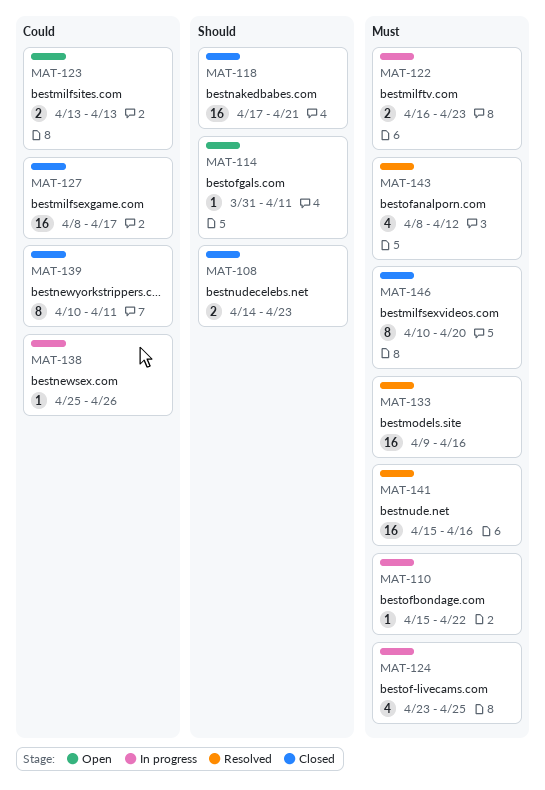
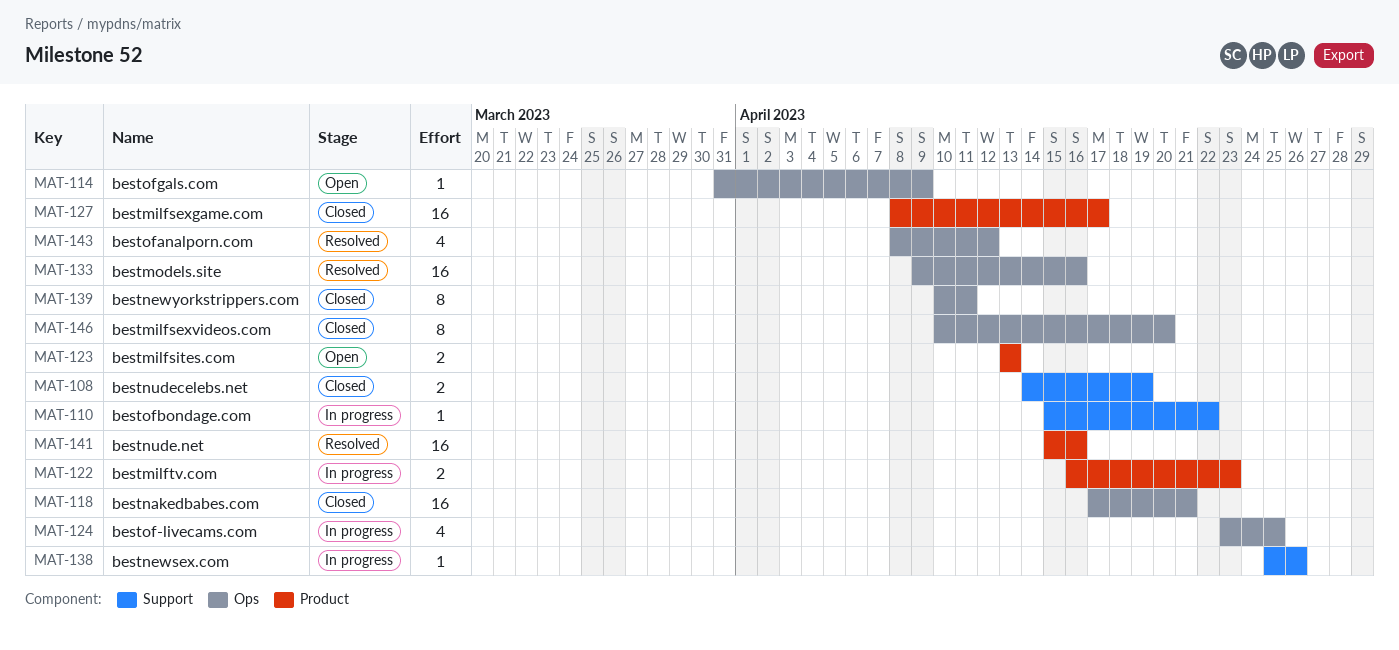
MAT-108, due: Apr 23 -> Apr 19
MAT-114, due: Apr 11 -> Apr 9

